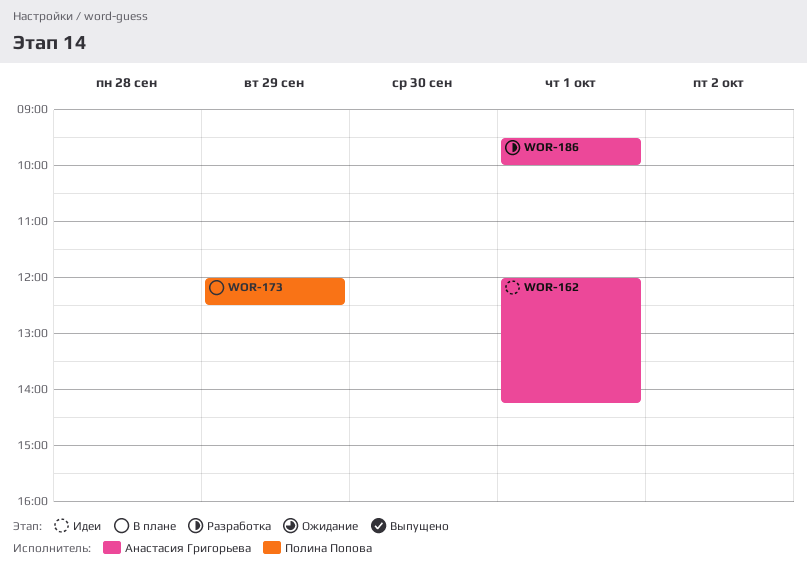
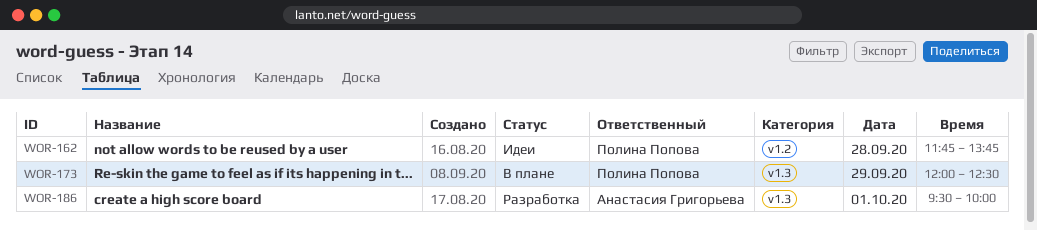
WOR-162, owner: Анастасия Григорьева -> Полина Попова
WOR-162, day: Oct 1 -> Sep 28
WOR-162, begins: 12:00 -> 11:45
WOR-162, ends: 14:15 -> 13:45

